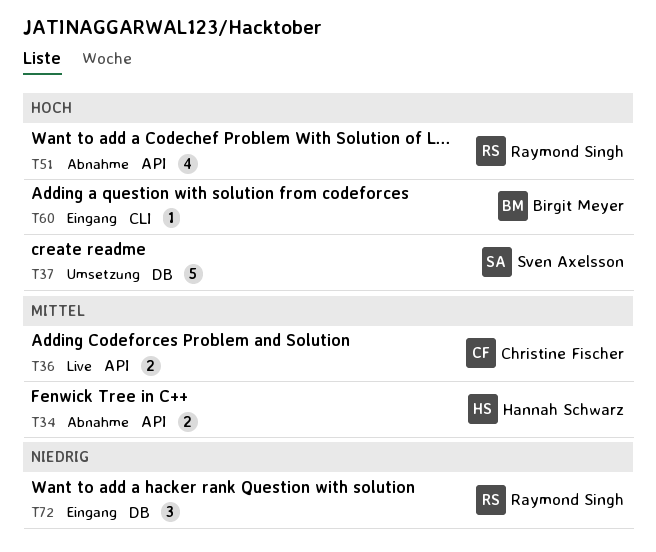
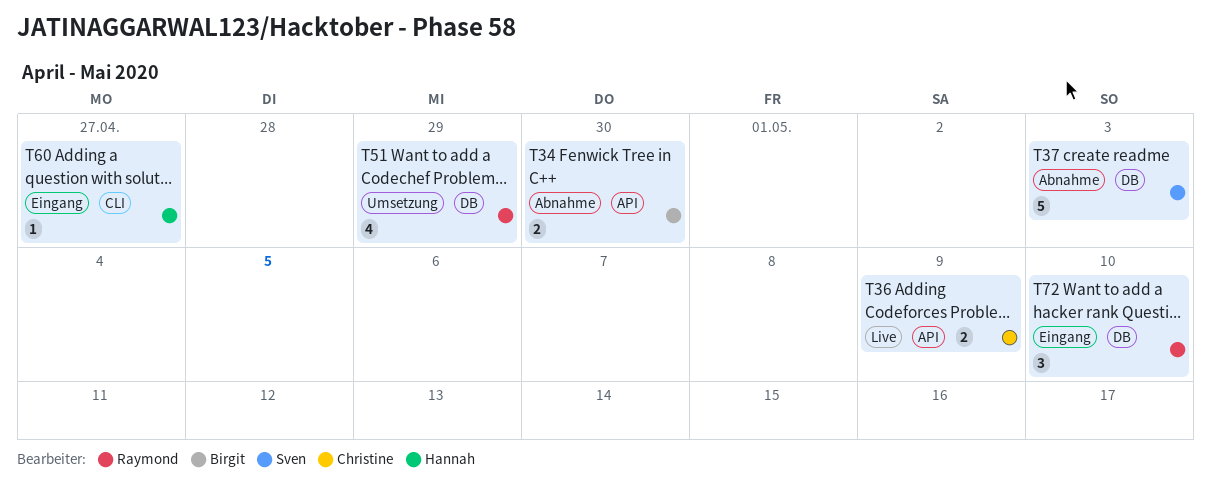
T34, owner: Hannah Schwarz -> Birgit Meyer
T37, status: Umsetzung -> Abnahme
T51, status: Abnahme -> Umsetzung
T51, label: API -> DB
T60, owner: Birgit Meyer -> Hannah Schwarz

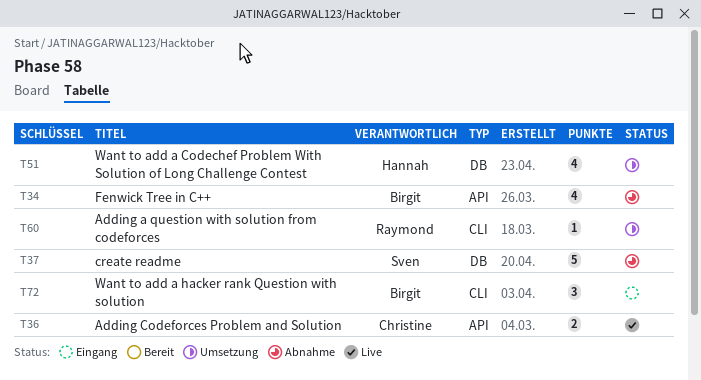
T34, estimate: 2 -> 4
T51, owner: Raymond -> Hannah
T60, status: Eingang -> Umsetzung
T60, owner: Hannah -> Raymond
T72, owner: Raymond -> Birgit
T72, label: DB -> CLI

